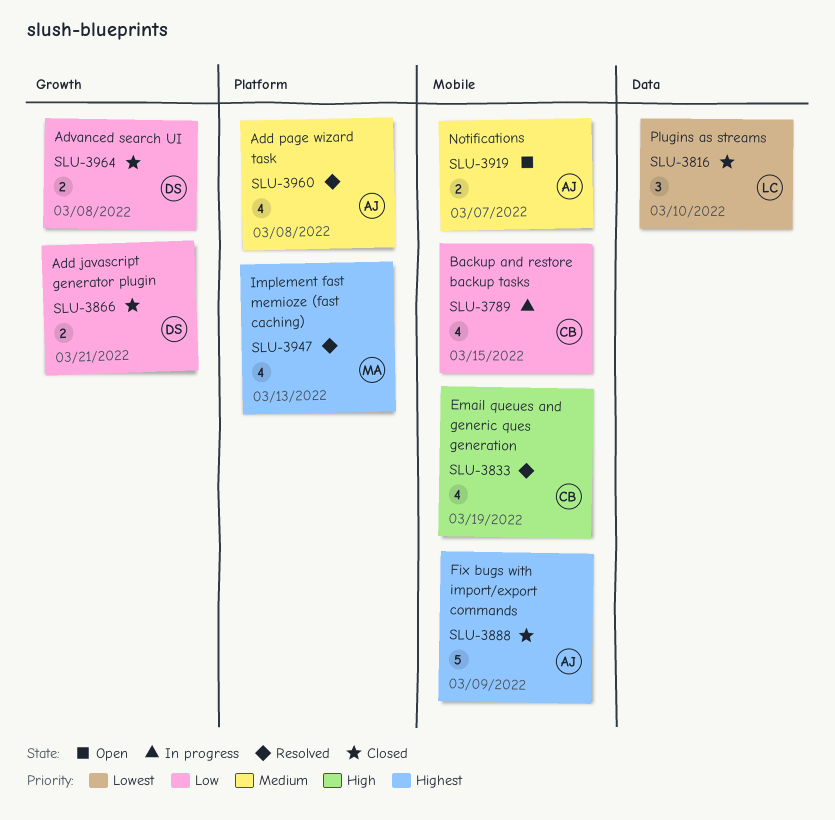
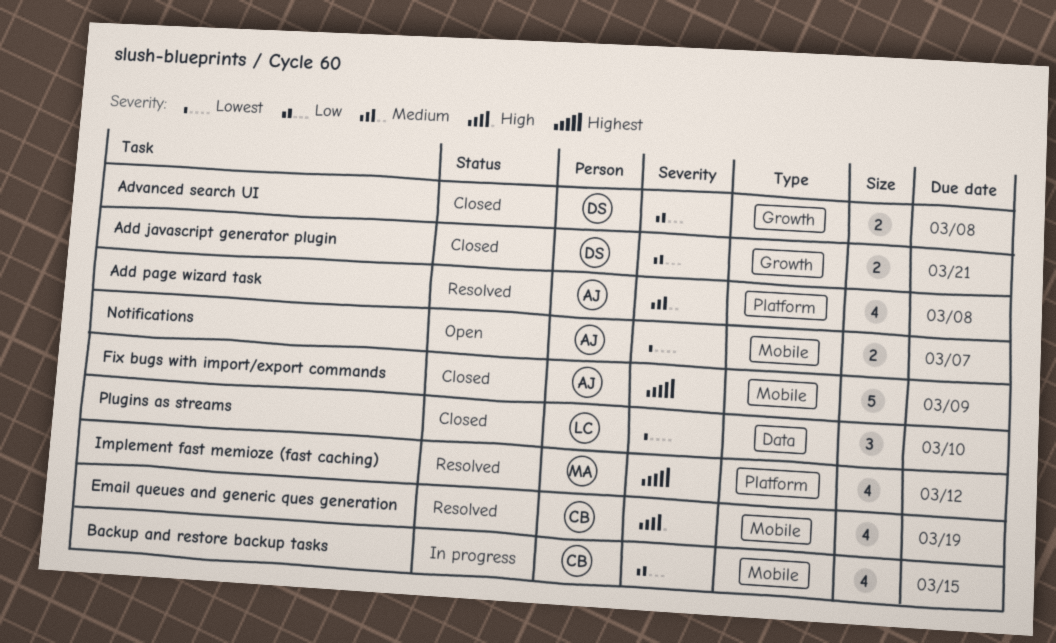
Implement fast memioze (fast caching), due: Mar 13 -> Mar 12
Notifications, priority: Medium -> Lowest

